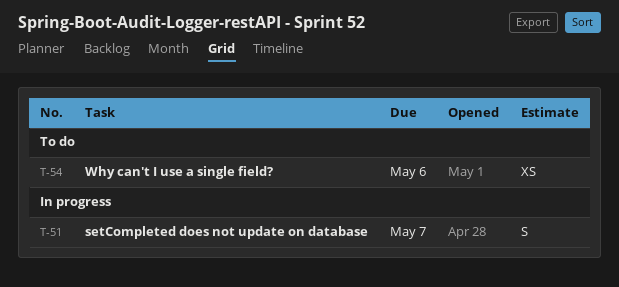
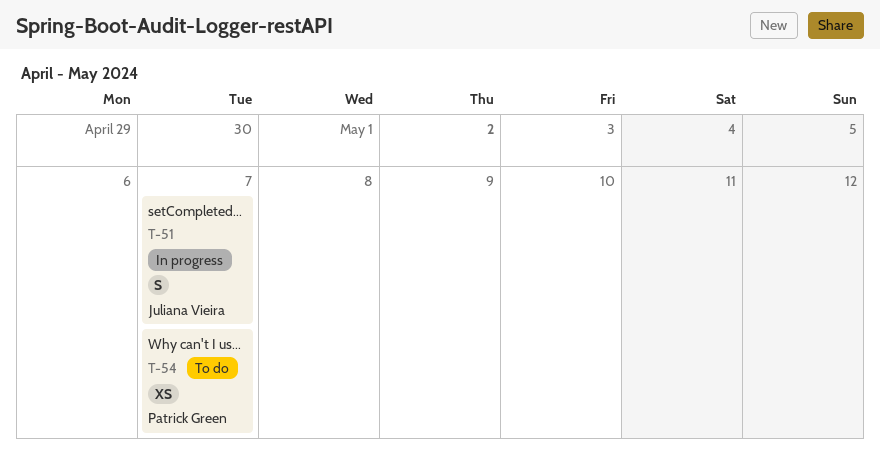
T-54, due: May 6 -> May 7

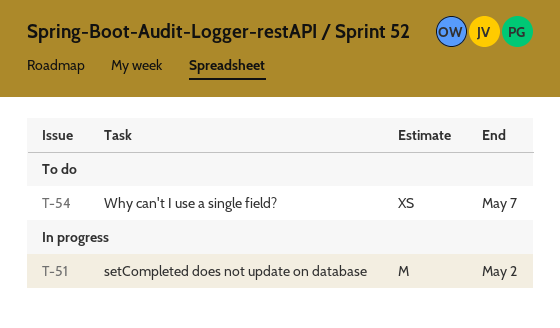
T-51, estimate: S -> M
T-51, due: May 7 -> May 2

